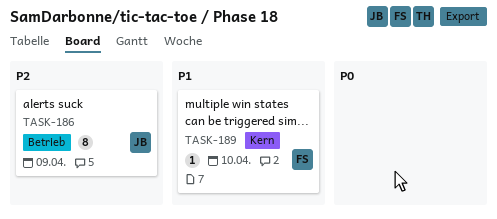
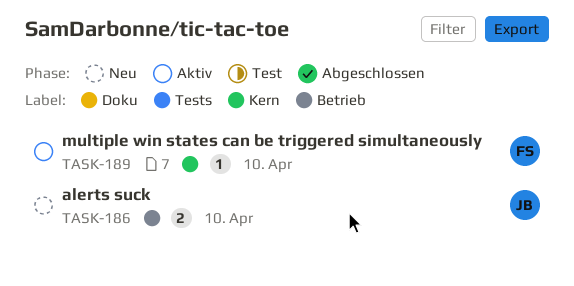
TASK-186, estimate: 8 -> 2
TASK-186, due: Apr 9 -> Apr 10

